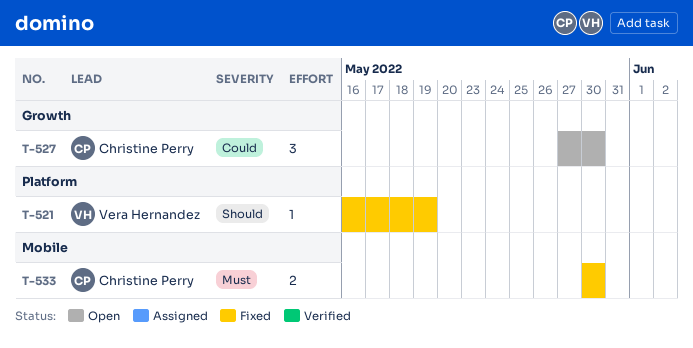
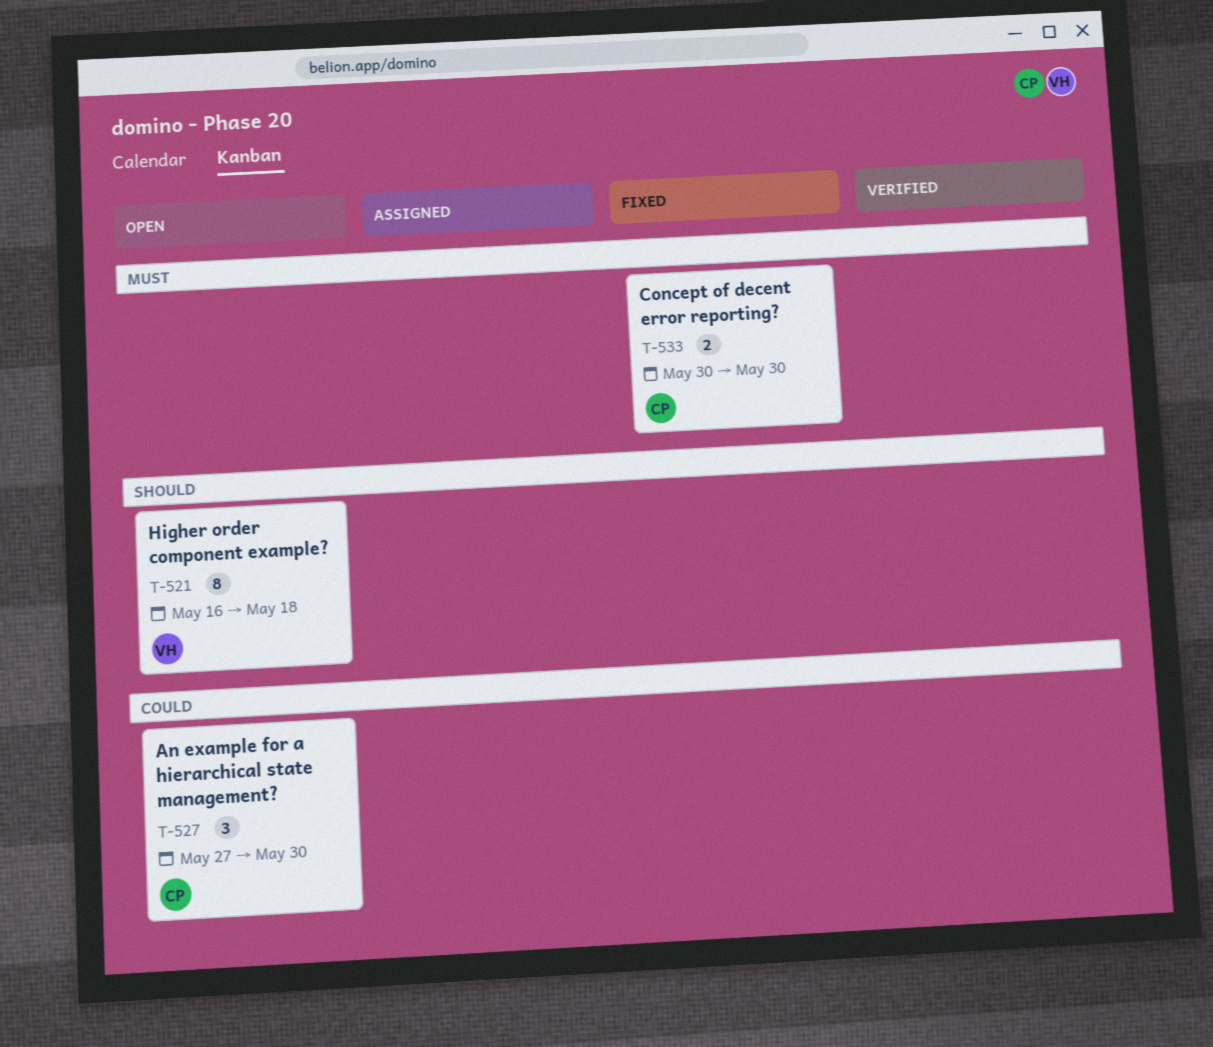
T-521, status: Fixed -> Open
T-521, estimate: 1 -> 8
T-521, due: May 19 -> May 18

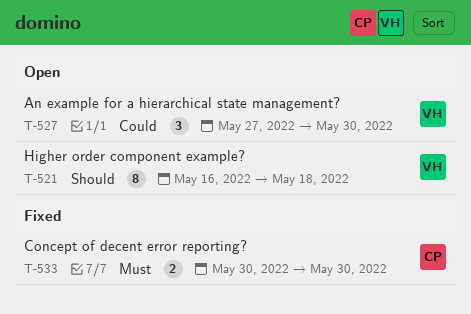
T-527, owner: CP -> VH

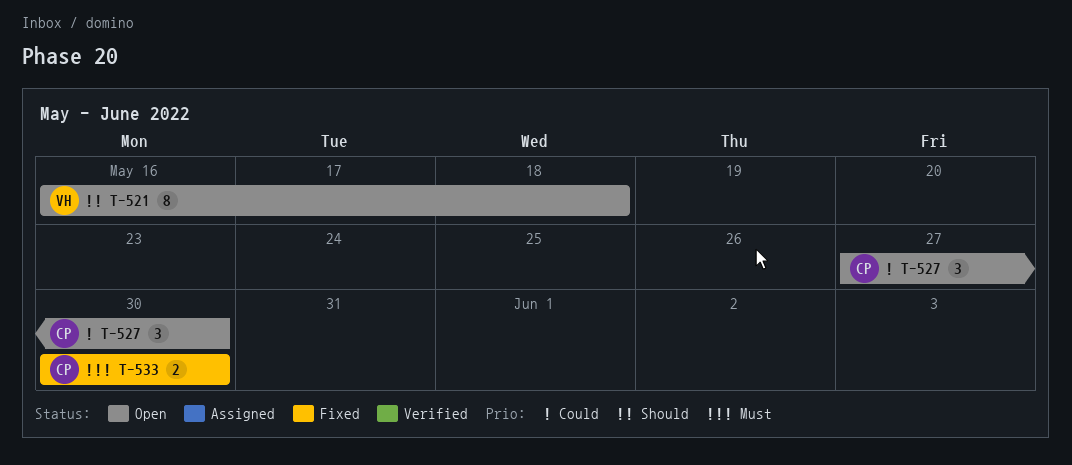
T-527, owner: VH -> CP

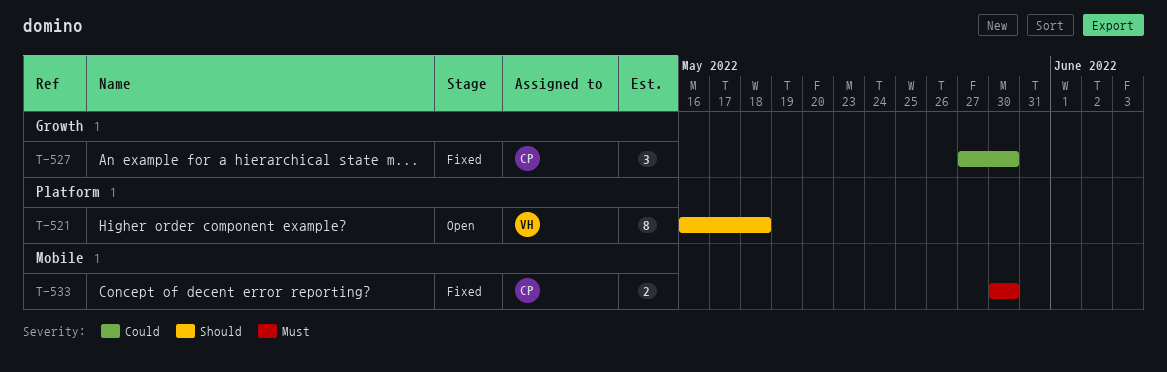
T-527, status: Open -> Fixed

